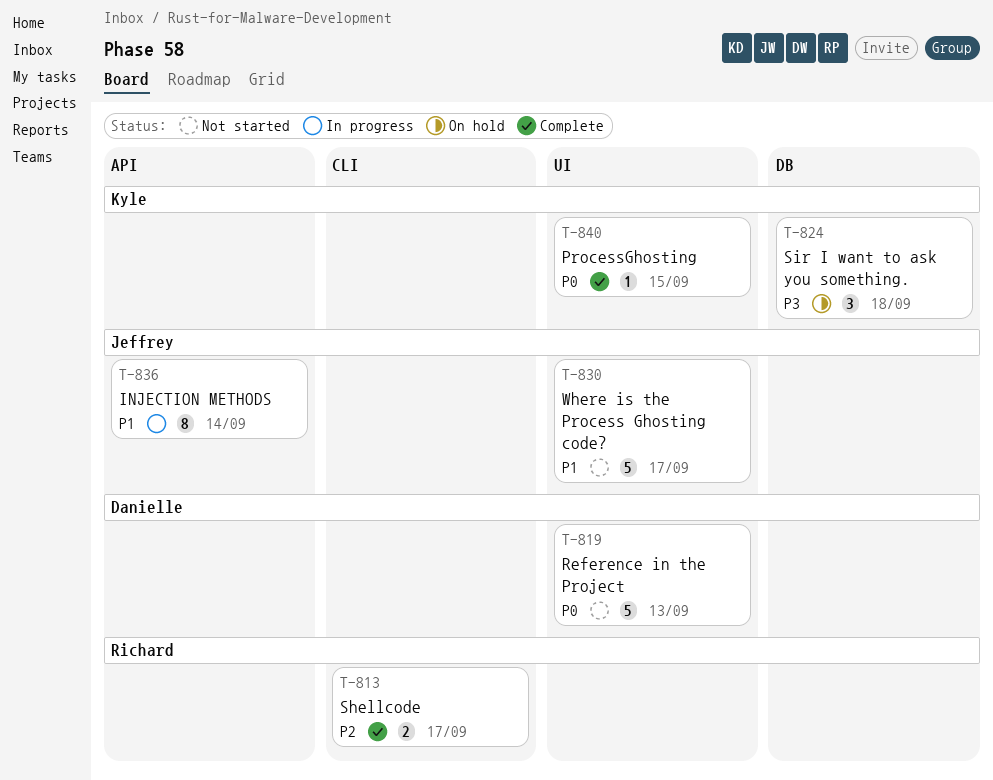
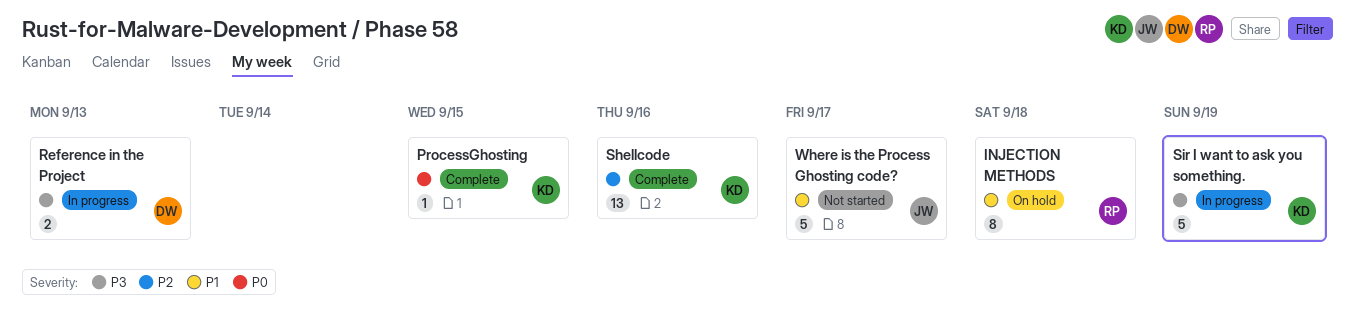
INJECTION METHODS, status: In progress -> On hold
INJECTION METHODS, owner: Jeffrey -> Richard
INJECTION METHODS, due: Sep 14 -> Sep 18
Reference in the Project, status: Not started -> In progress
Reference in the Project, priority: P0 -> P3
Reference in the Project, estimate: 5 -> 2
Shellcode, owner: Richard -> Kyle
Shellcode, estimate: 2 -> 13
Shellcode, due: Sep 17 -> Sep 16
Sir I want to ask you something., status: On hold -> In progress
Sir I want to ask you something., estimate: 3 -> 5
Sir I want to ask you something., due: Sep 18 -> Sep 19

